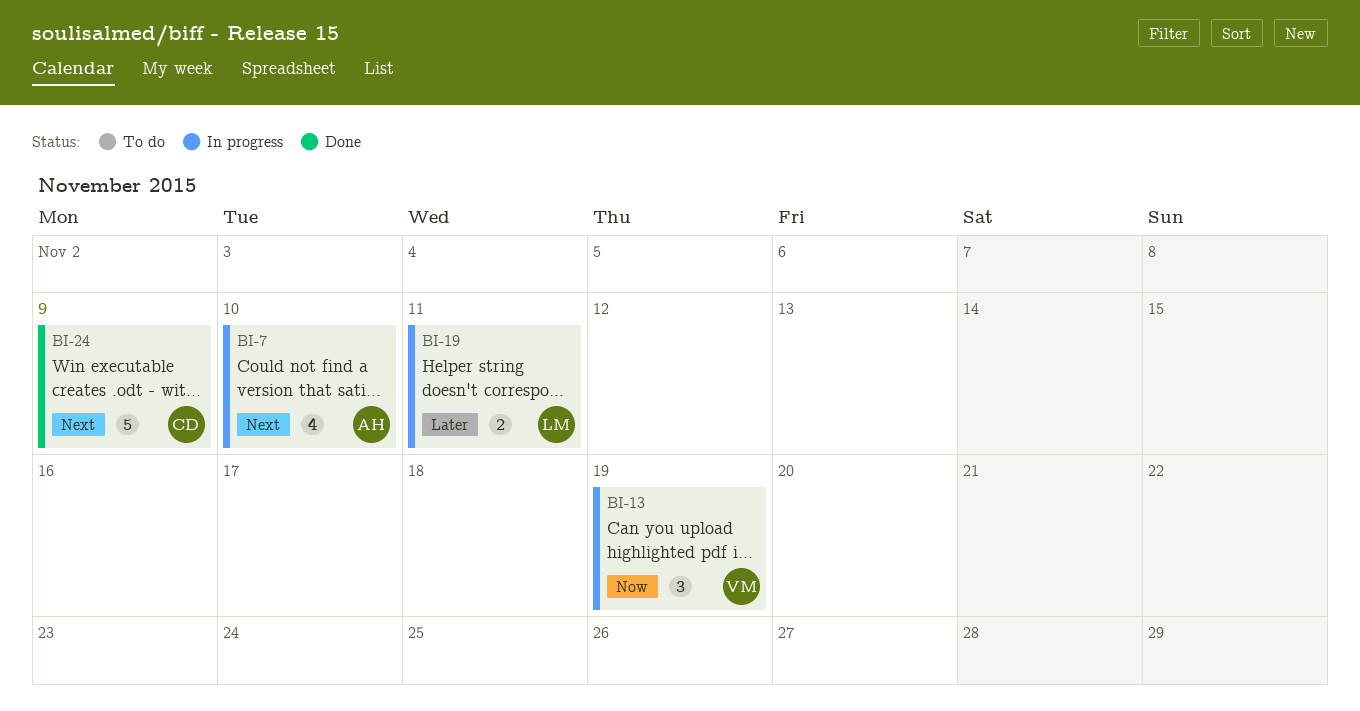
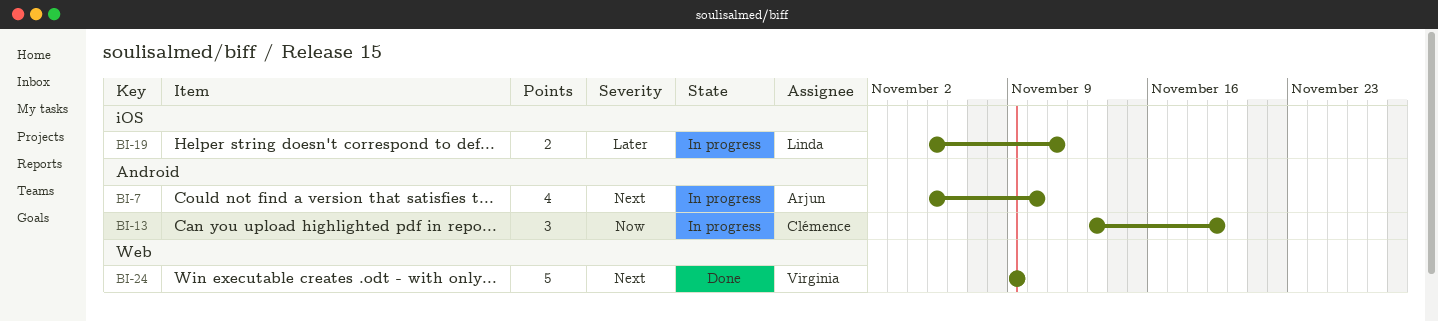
BI-13, owner: Virginia -> Clémence
BI-24, owner: Clémence -> Virginia

